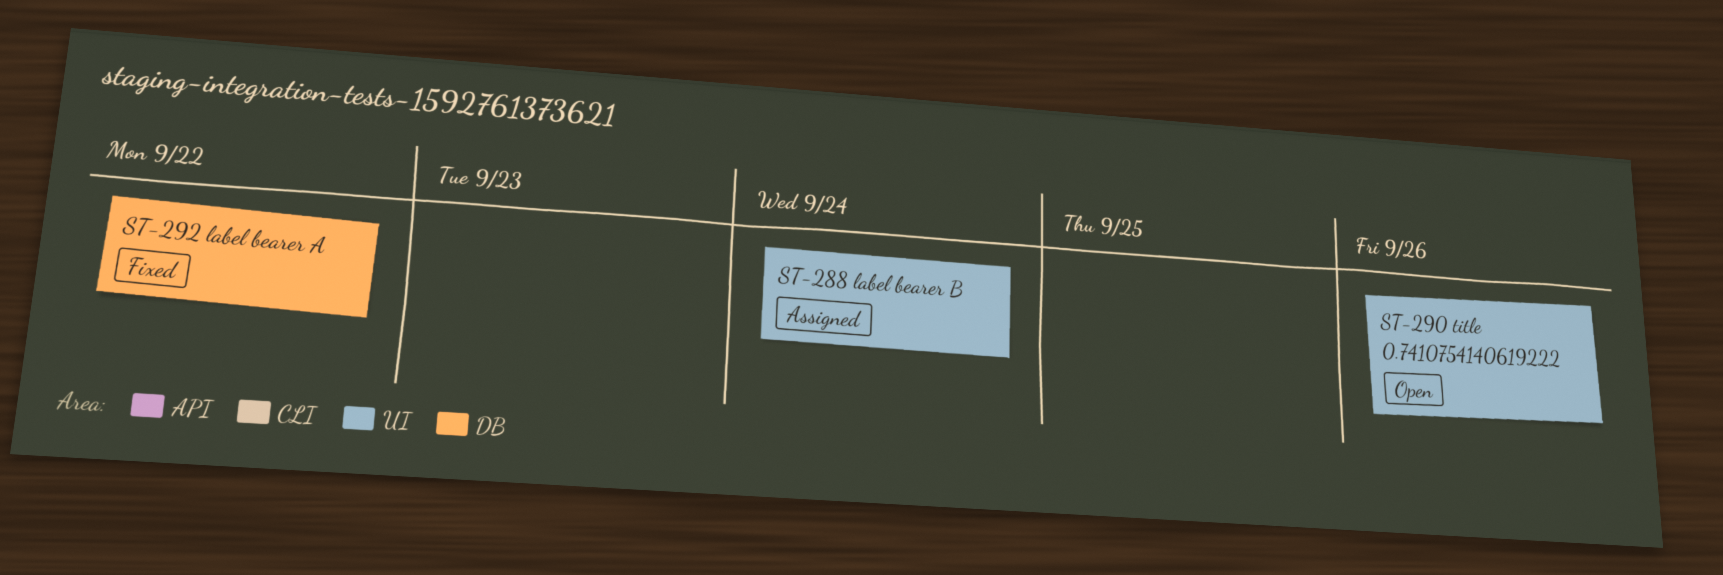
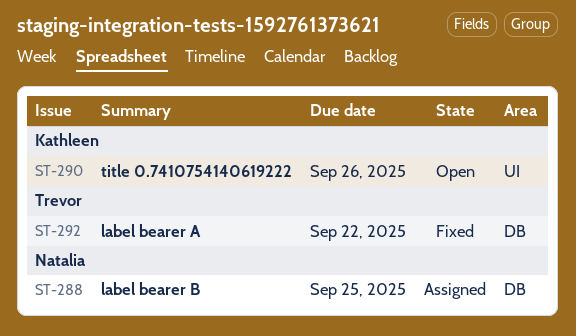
ST-288, label: UI -> DB
ST-288, due: Sep 24 -> Sep 25

